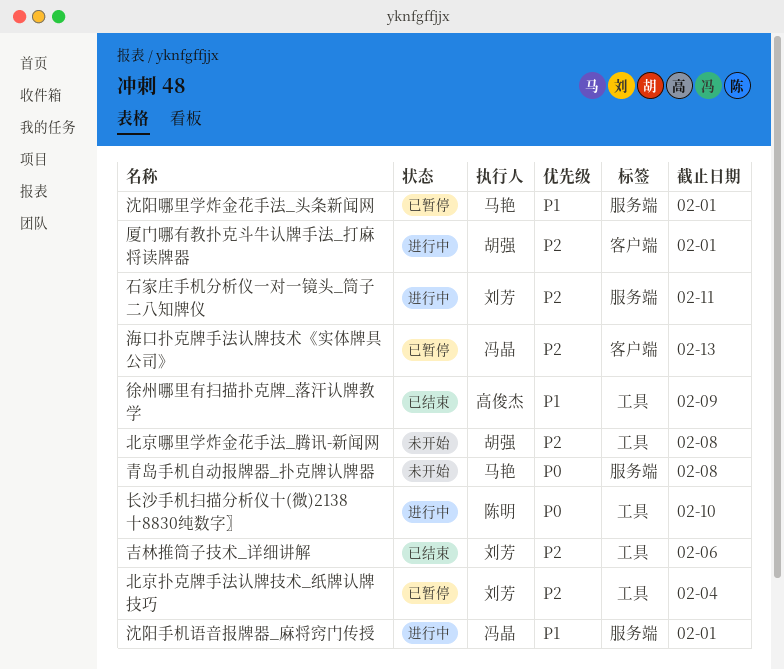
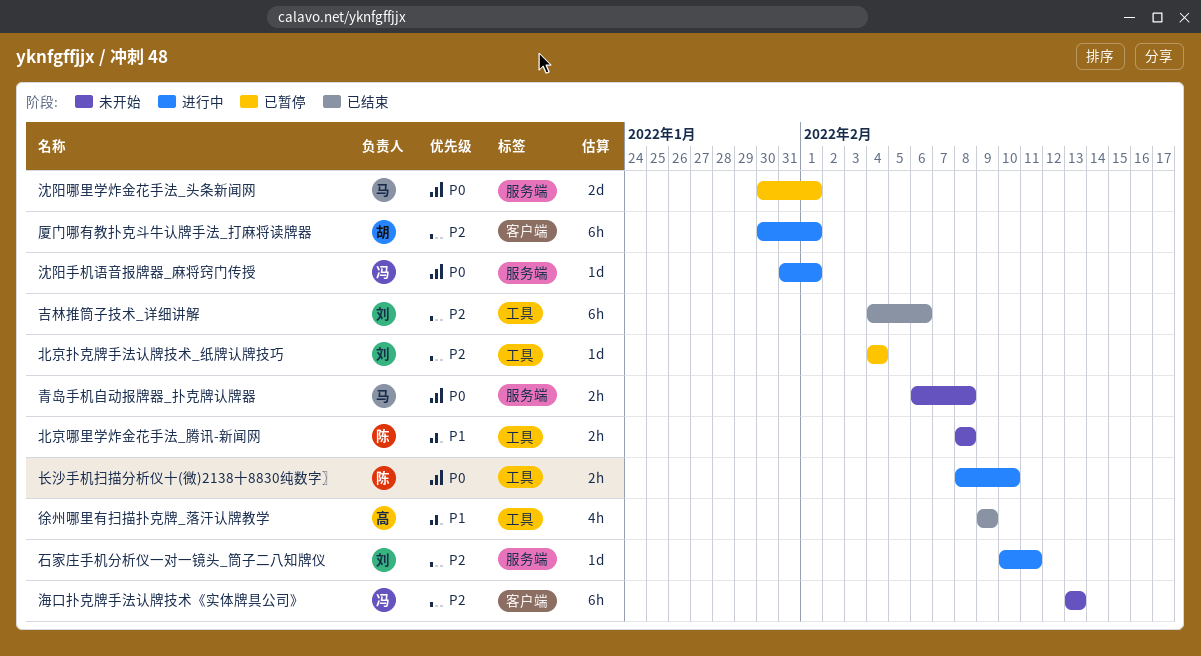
北京哪里学炸金花手法_腾讯-新闻网, owner: 胡强 -> 陈明
北京哪里学炸金花手法_腾讯-新闻网, priority: P2 -> P1
沈阳哪里学炸金花手法_头条新闻网, priority: P1 -> P0
沈阳手机语音报牌器_麻将窍门传授, priority: P1 -> P0
海口扑克牌手法认牌技术《实体牌具公司》, status: 已暂停 -> 未开始

